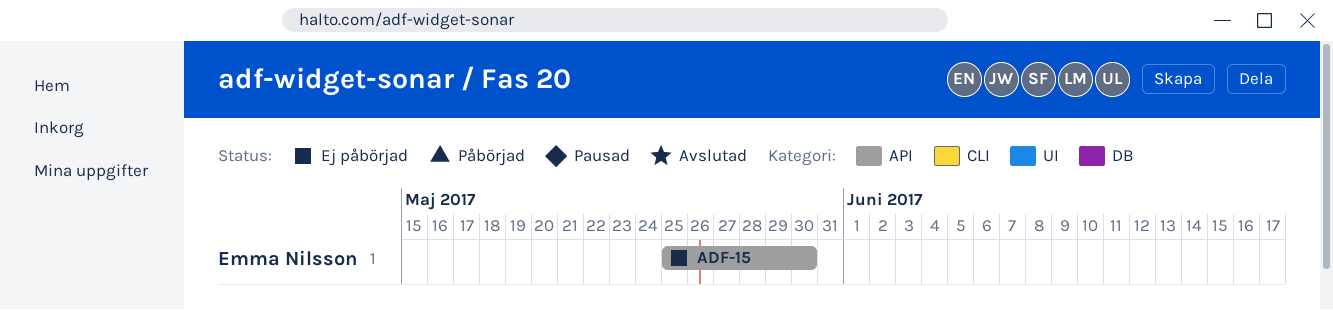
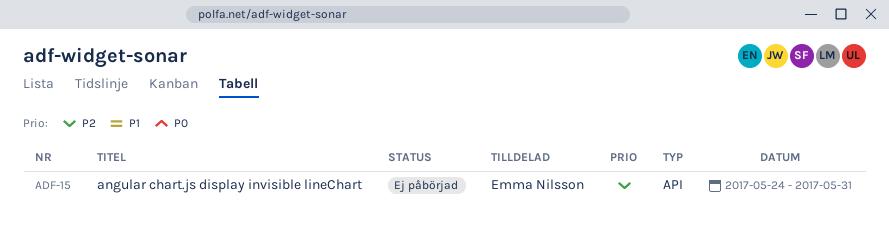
ADF-15, start: May 25 -> May 24
ADF-15, due: May 30 -> May 31

